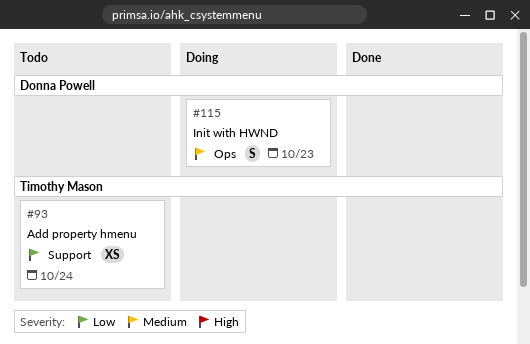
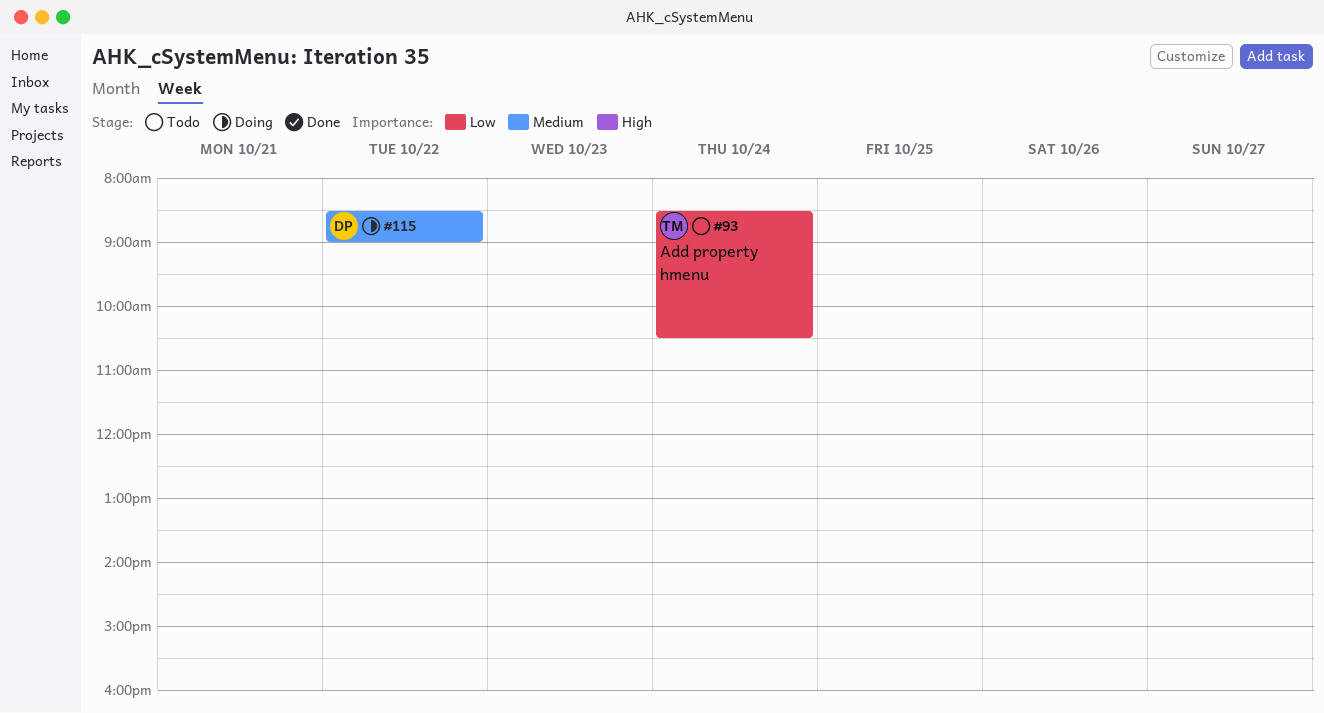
#115, day: Oct 23 -> Oct 22

